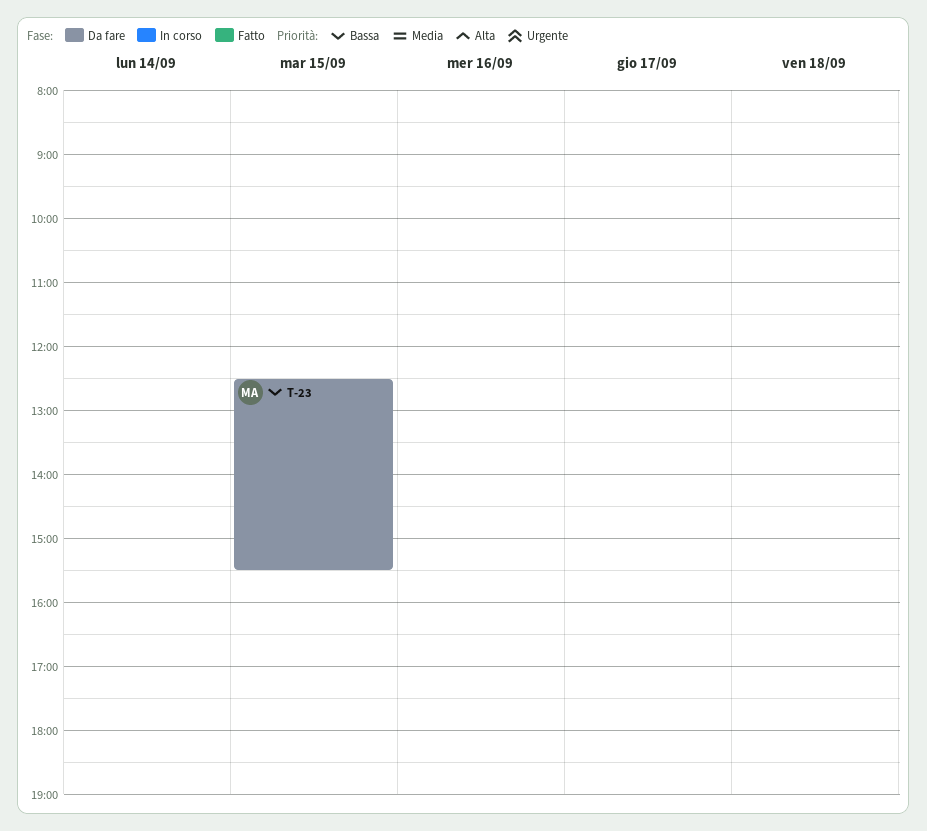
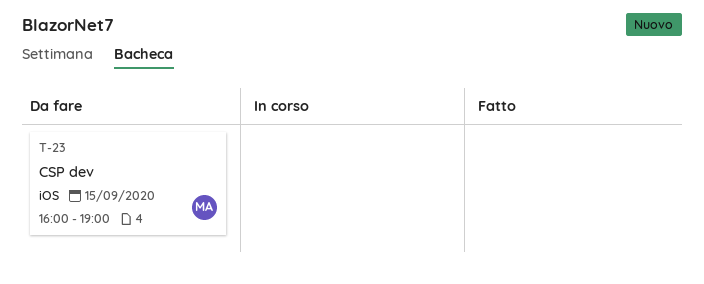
T-23, begins: 12:30 -> 16:00
T-23, ends: 15:30 -> 19:00

